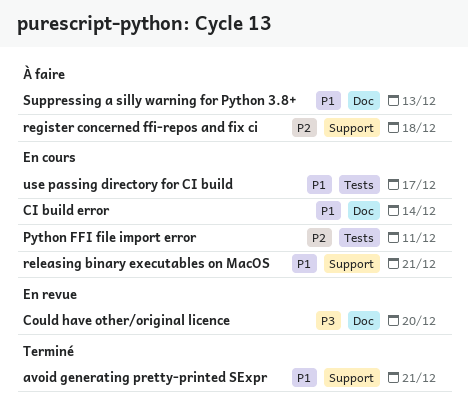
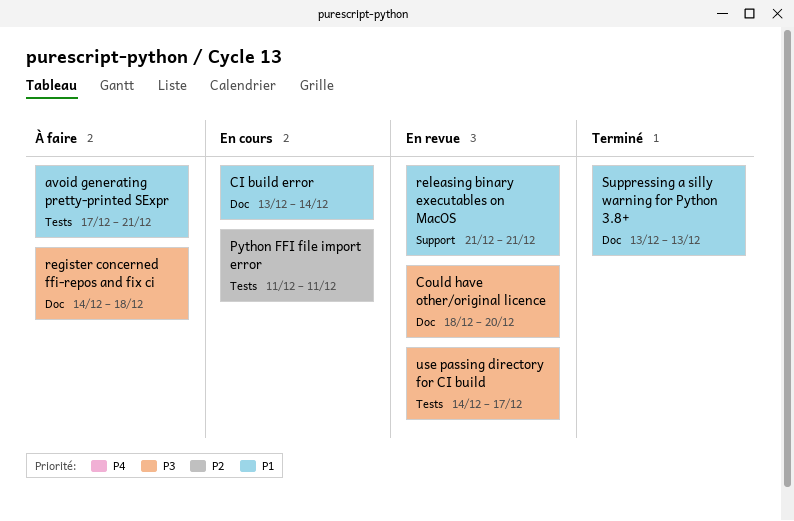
avoid generating pretty-printed SExpr, status: Terminé -> À faire
avoid generating pretty-printed SExpr, label: Support -> Tests
register concerned ffi-repos and fix ci, priority: P2 -> P3
register concerned ffi-repos and fix ci, label: Support -> Doc
releasing binary executables on MacOS, status: En cours -> En revue
Suppressing a silly warning for Python 3.8+, status: À faire -> Terminé
use passing directory for CI build, status: En cours -> En revue
use passing directory for CI build, priority: P1 -> P3

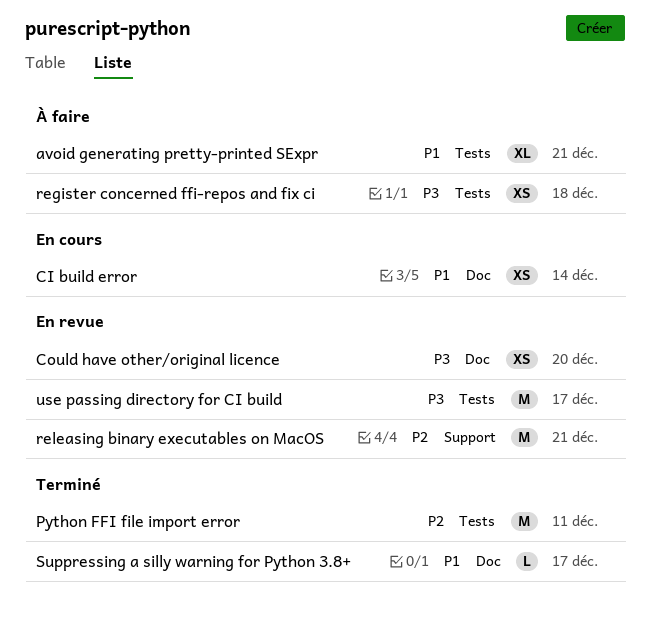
Python FFI file import error, status: En cours -> Terminé
register concerned ffi-repos and fix ci, label: Doc -> Tests
releasing binary executables on MacOS, priority: P1 -> P2
Suppressing a silly warning for Python 3.8+, due: Dec 13 -> Dec 17

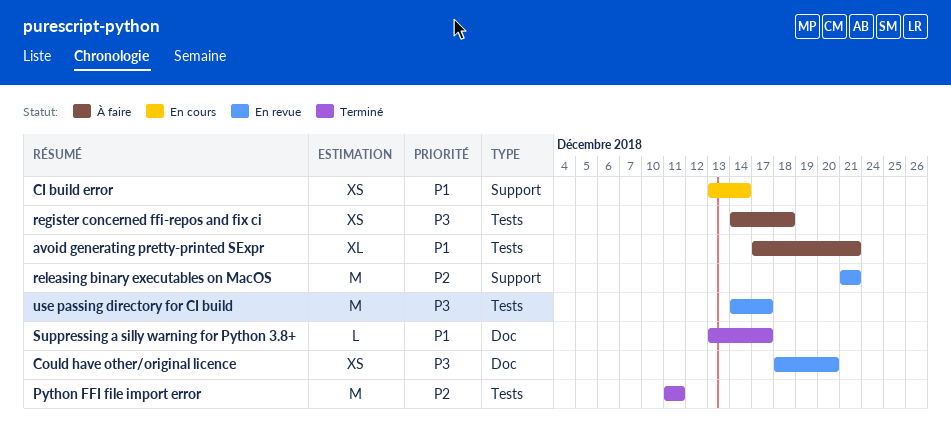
CI build error, label: Doc -> Support

